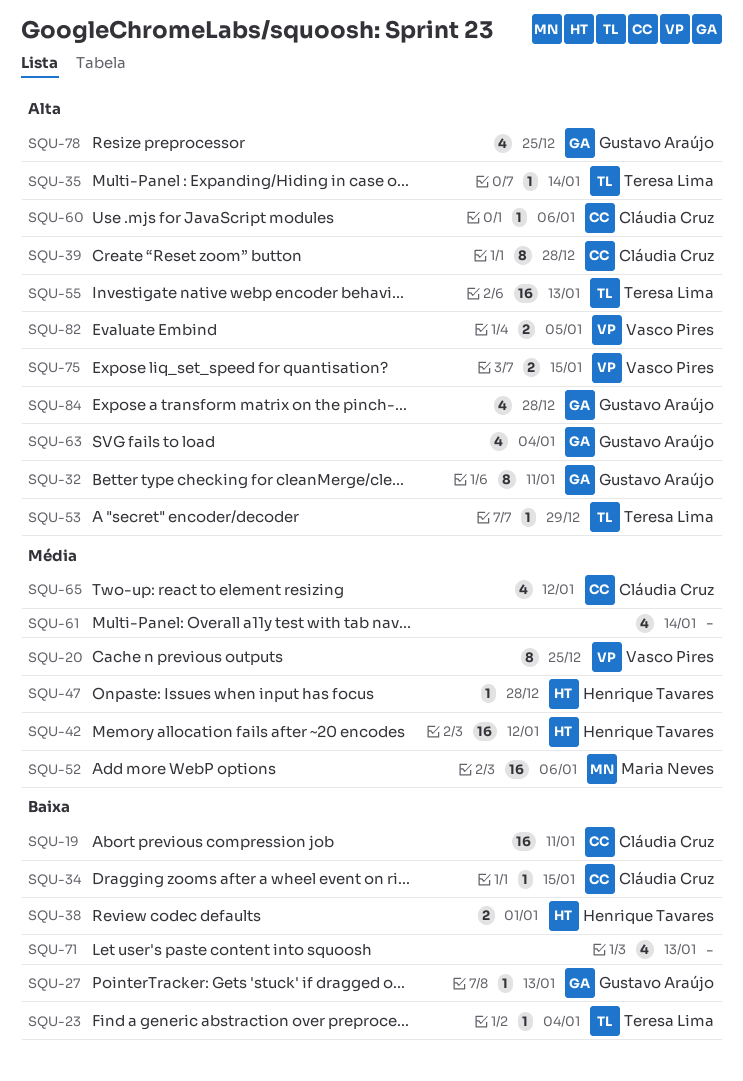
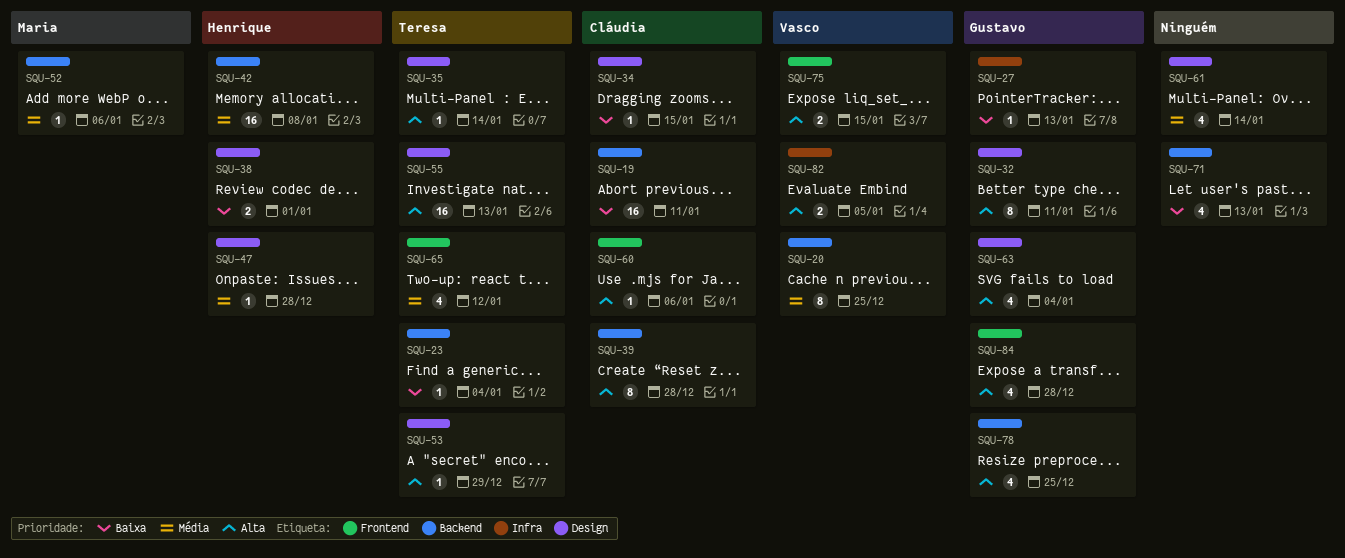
SQU-42, due: Jan 12 -> Jan 8
SQU-52, estimate: 16 -> 1
SQU-65, owner: Cláudia Cruz -> Teresa Lima

